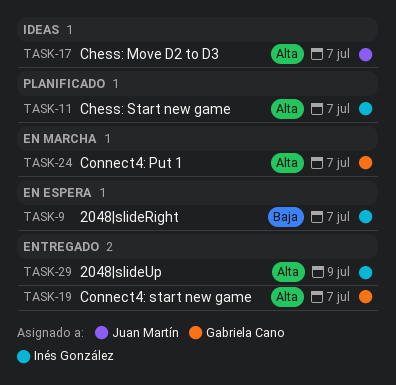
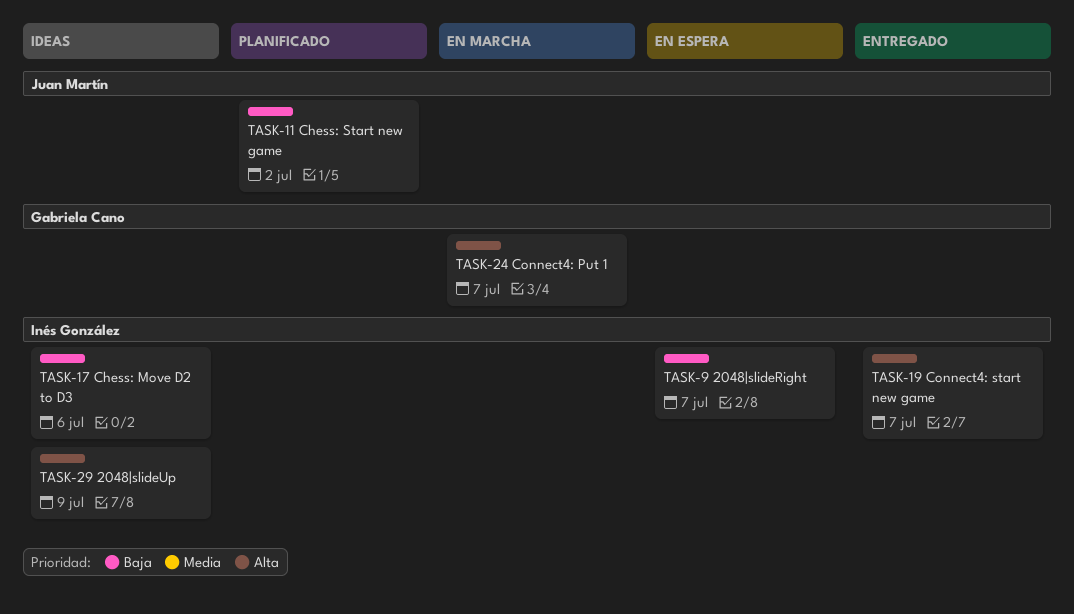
TASK-11, owner: Inés González -> Juan Martín
TASK-11, priority: Alta -> Baja
TASK-11, due: Jul 7 -> Jul 2
TASK-17, owner: Juan Martín -> Inés González
TASK-17, priority: Alta -> Baja
TASK-17, due: Jul 7 -> Jul 6
TASK-19, owner: Gabriela Cano -> Inés González
TASK-29, status: Entregado -> Ideas

